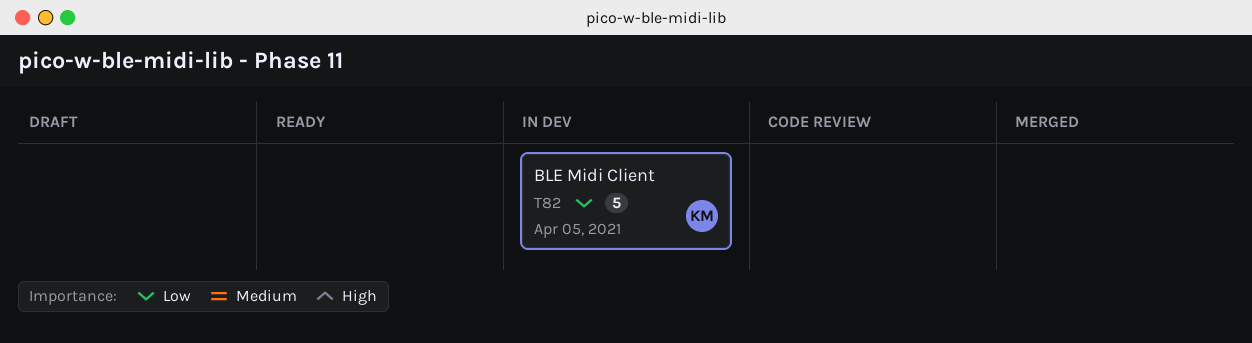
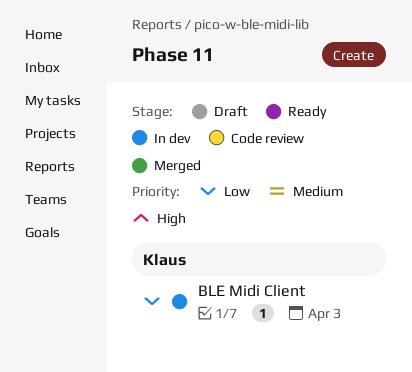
BLE Midi Client, estimate: 5 -> 1
BLE Midi Client, due: Apr 5 -> Apr 3

